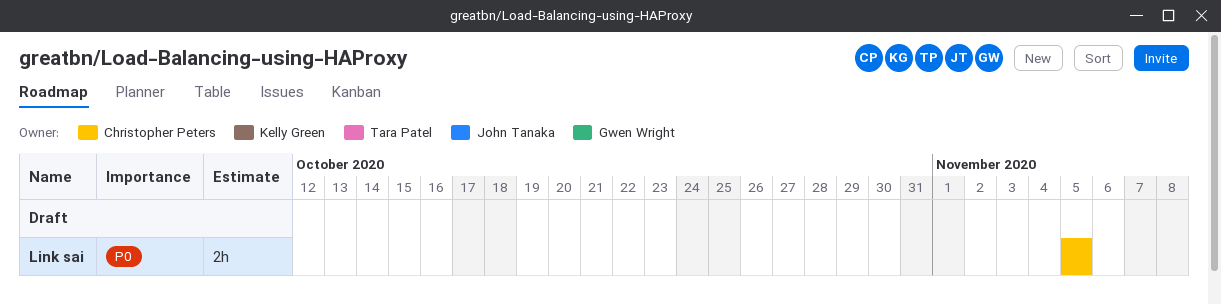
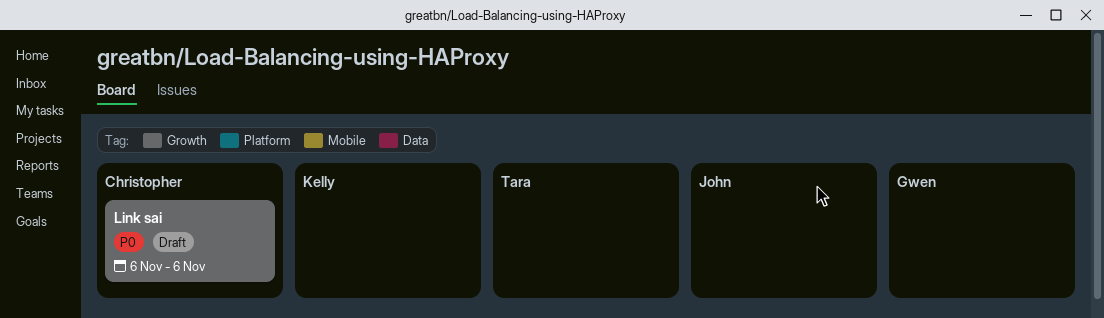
Link sai, start: Nov 5 -> Nov 6
Link sai, due: Nov 5 -> Nov 6

